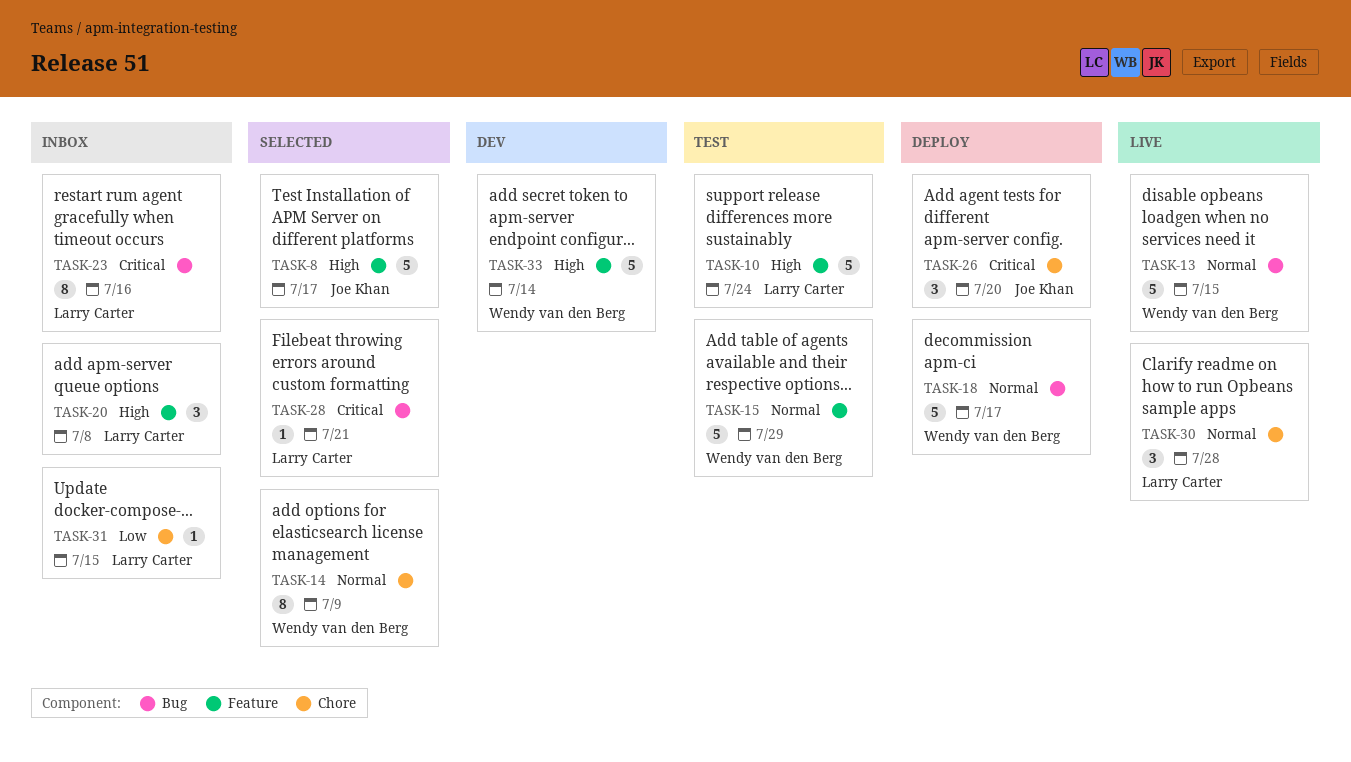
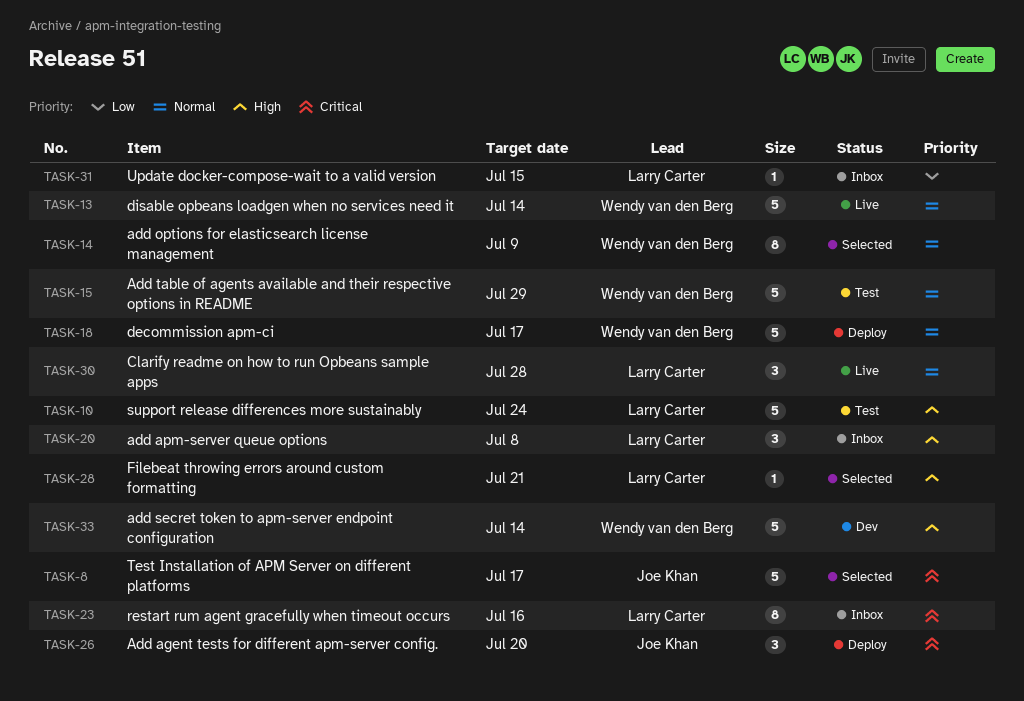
TASK-8, priority: High -> Critical
TASK-13, due: Jul 15 -> Jul 14
TASK-28, priority: Critical -> High

